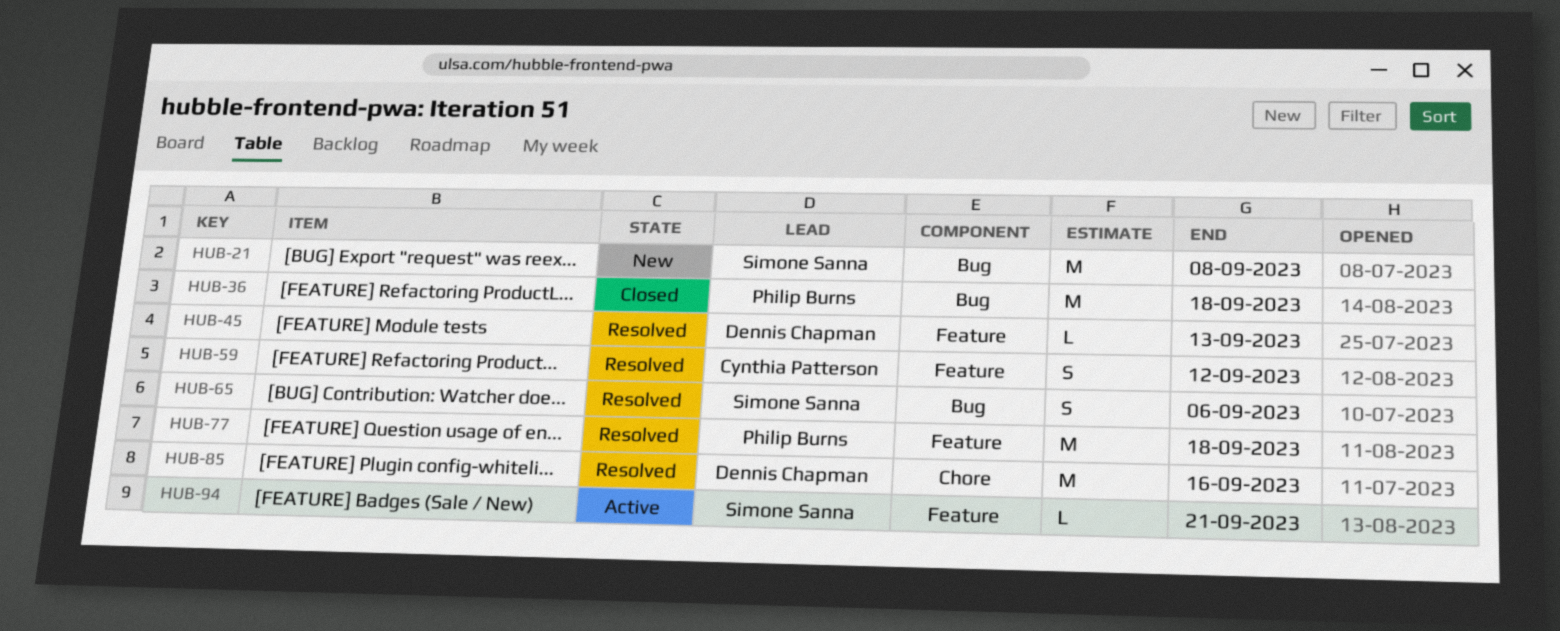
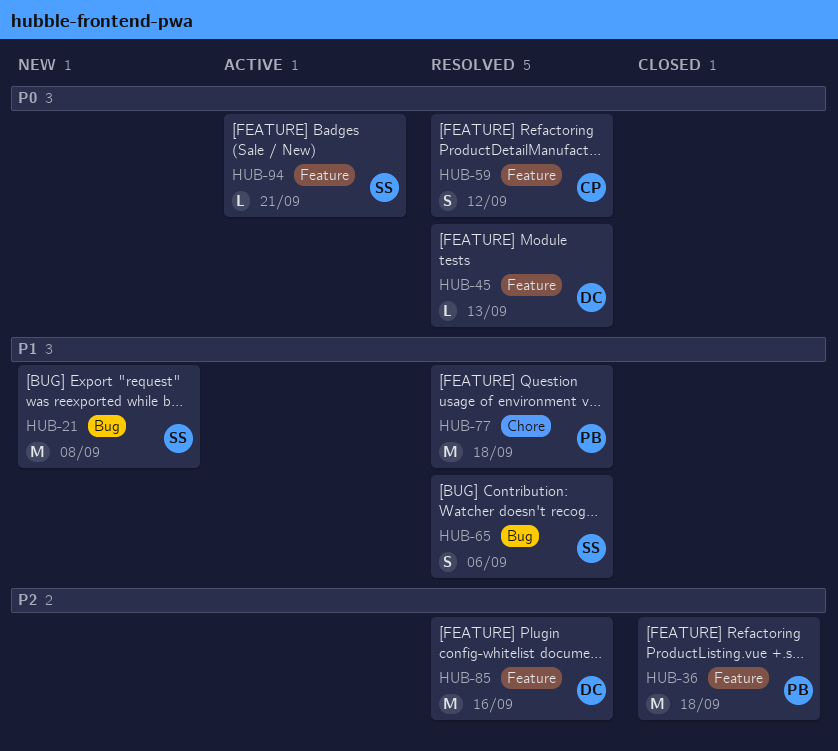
HUB-36, label: Bug -> Feature
HUB-77, label: Feature -> Chore
HUB-85, label: Chore -> Feature

